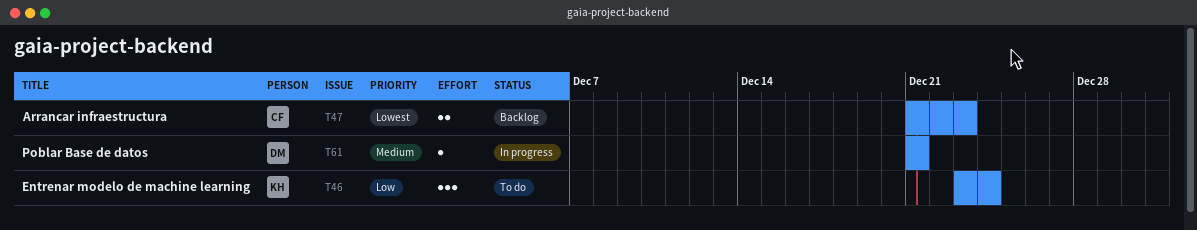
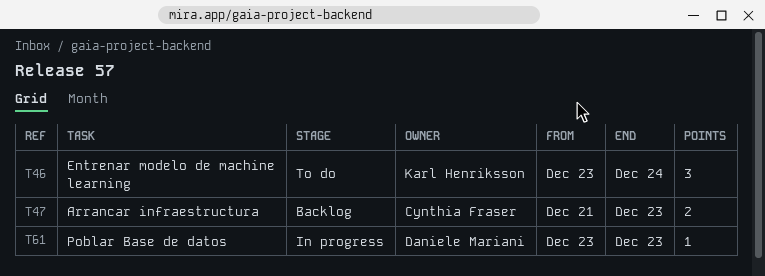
T61, start: Dec 21 -> Dec 23
T61, due: Dec 21 -> Dec 23

